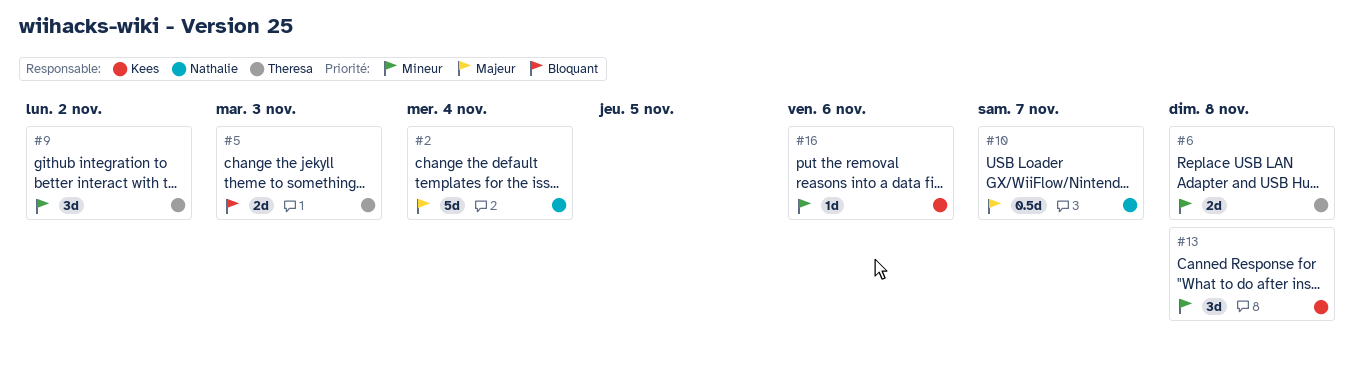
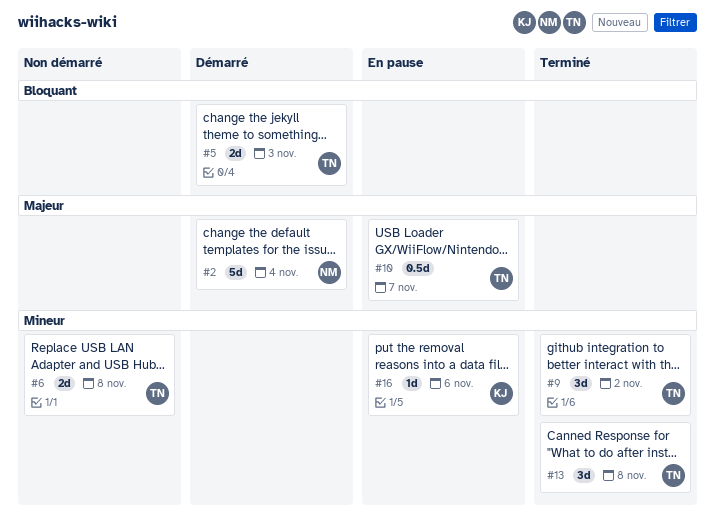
#10, owner: Nathalie -> Theresa
#13, owner: Kees -> Theresa

